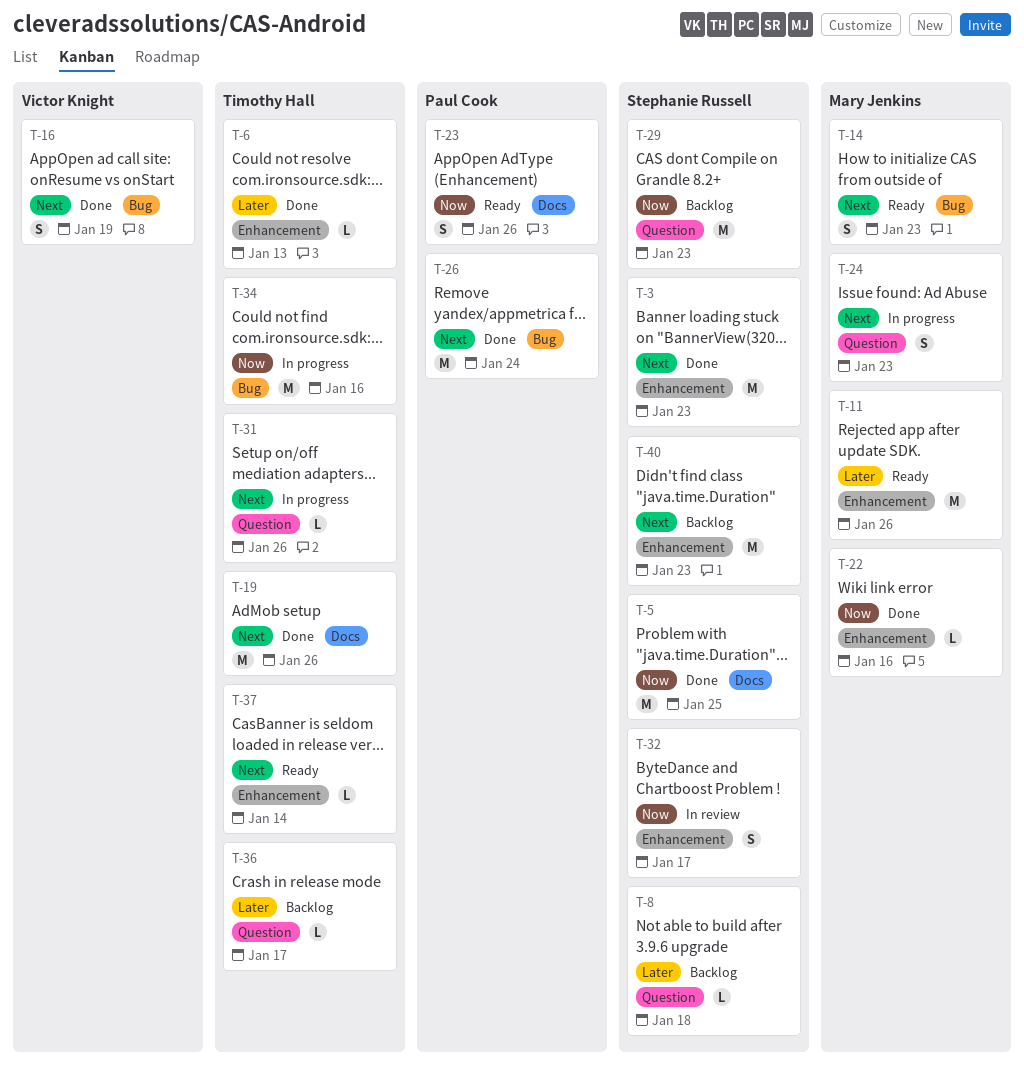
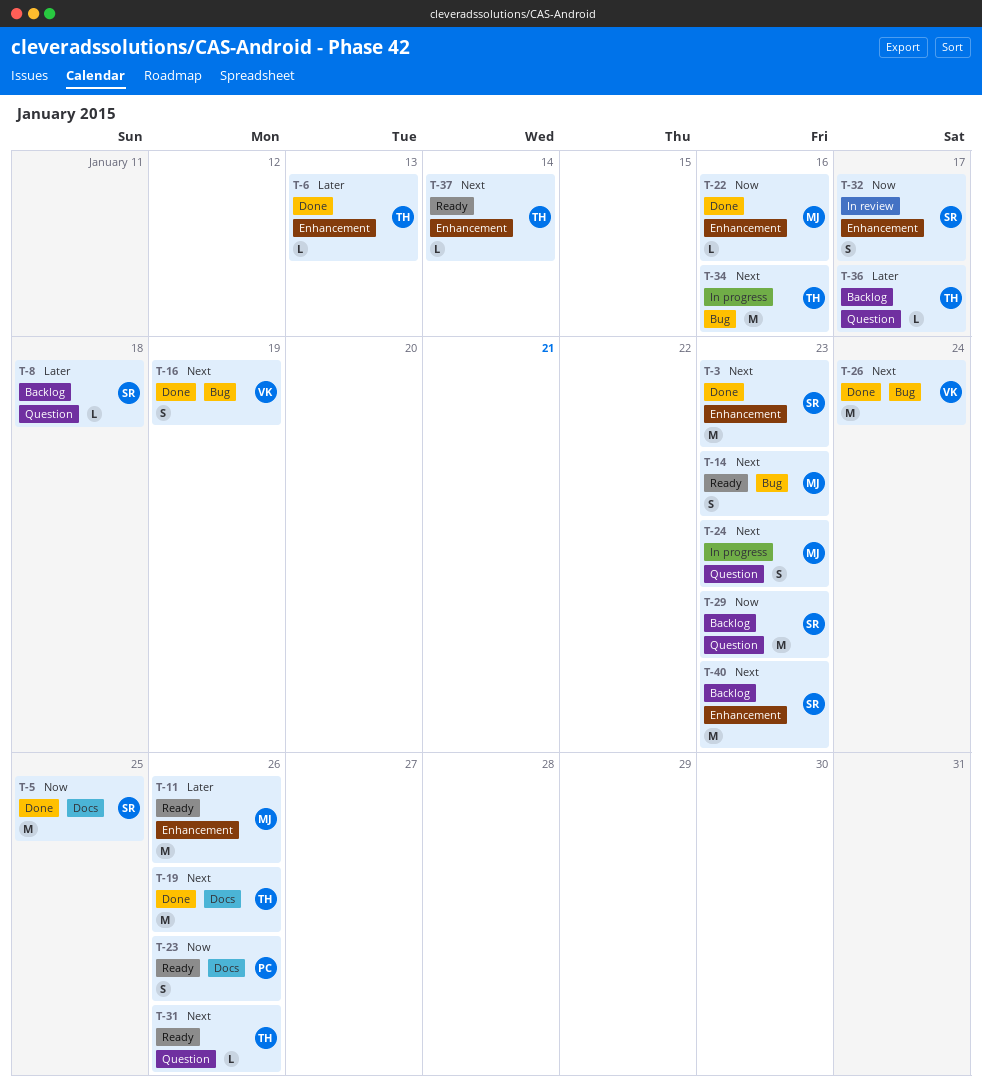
T-26, owner: Paul Cook -> Victor Knight
T-31, status: In progress -> Ready
T-34, priority: Now -> Next

